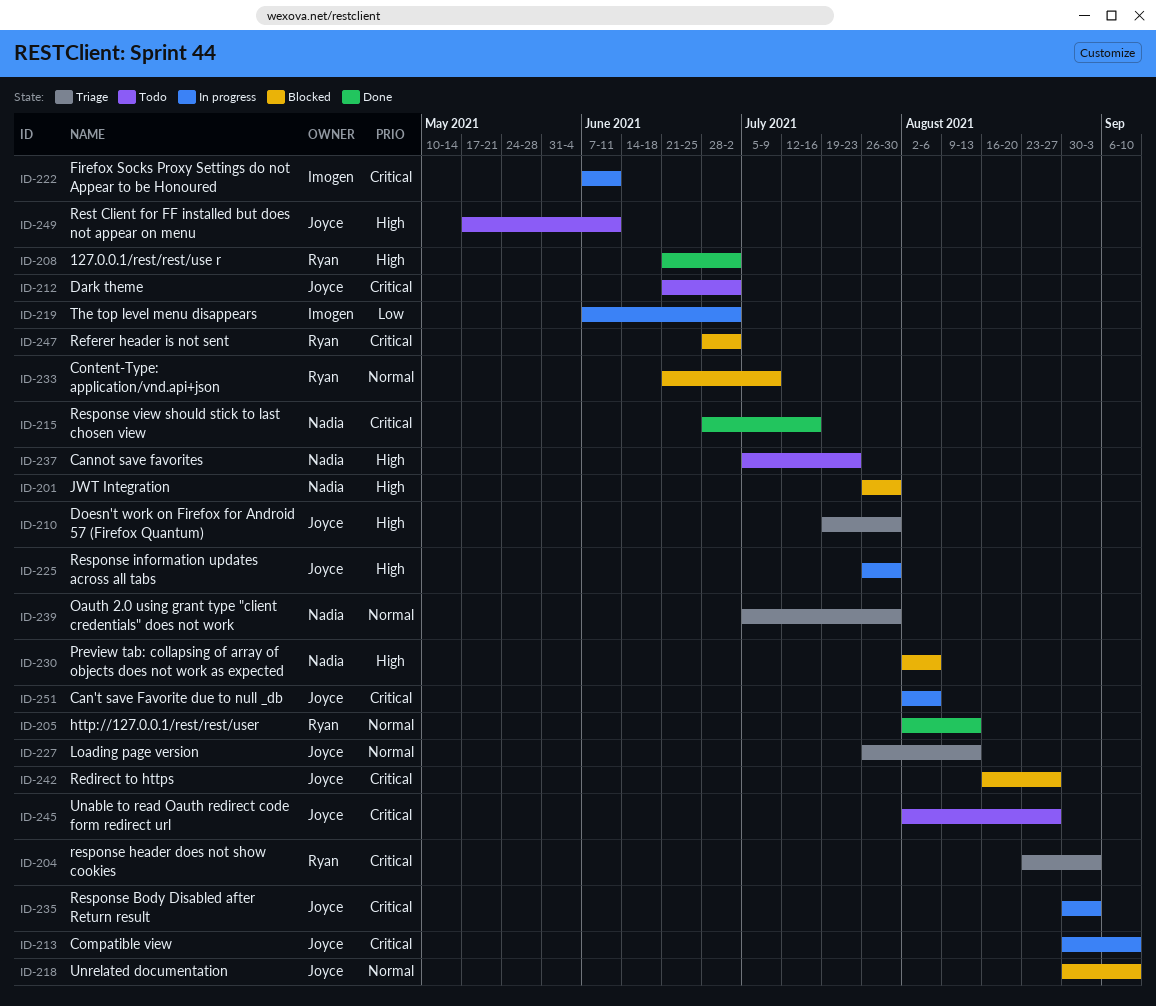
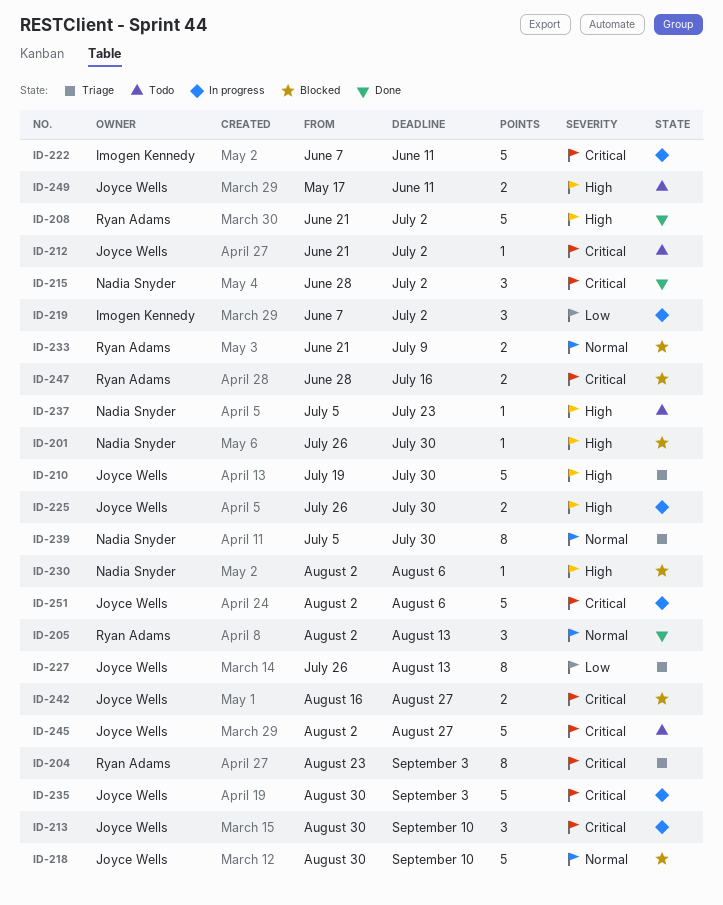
ID-215, due: Jul 16 -> Jul 2
ID-227, priority: Normal -> Low
ID-247, due: Jul 2 -> Jul 16

